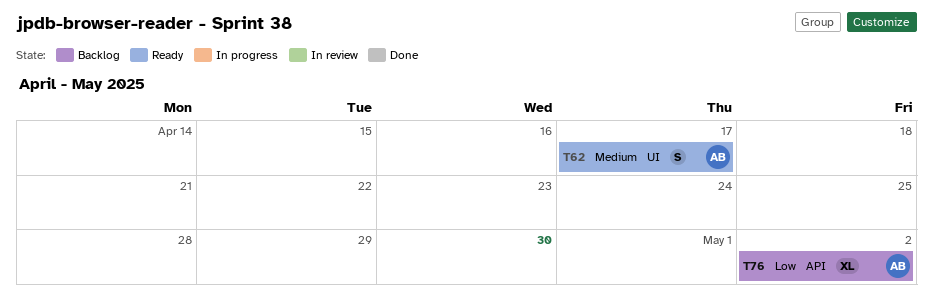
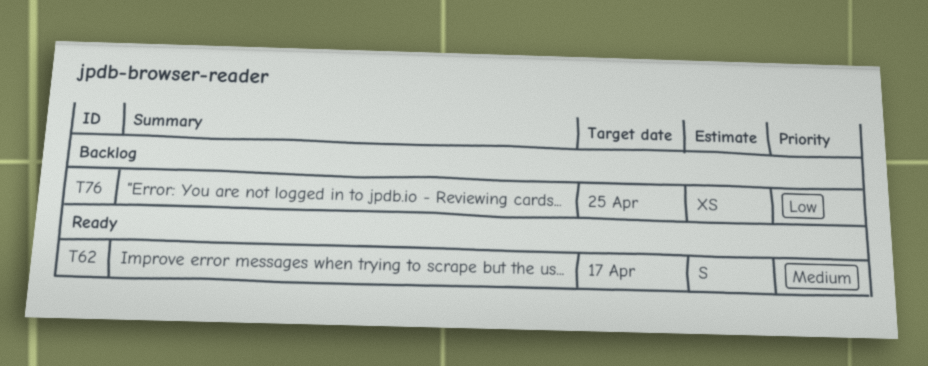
T76, estimate: XL -> XS
T76, due: May 2 -> Apr 25

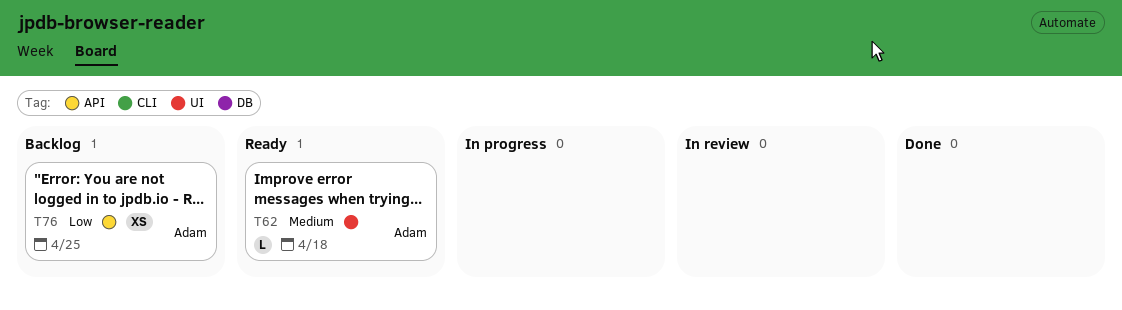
T62, estimate: S -> L
T62, due: Apr 17 -> Apr 18

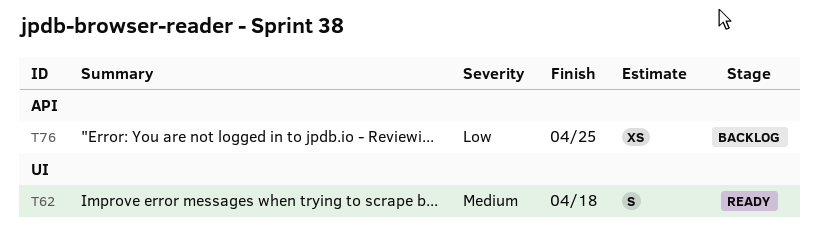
T62, estimate: L -> S

